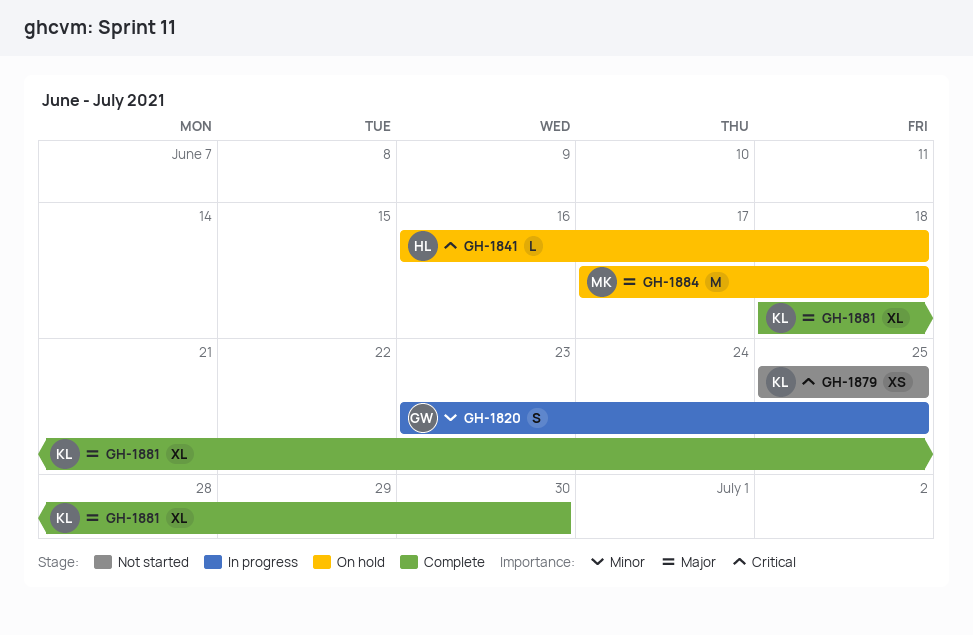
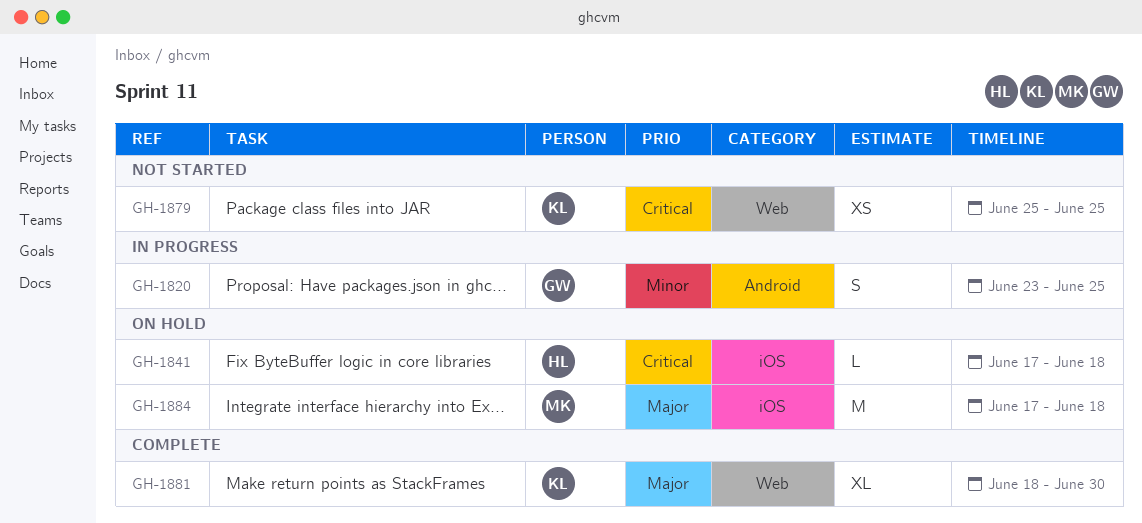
GH-1841, start: Jun 16 -> Jun 17

